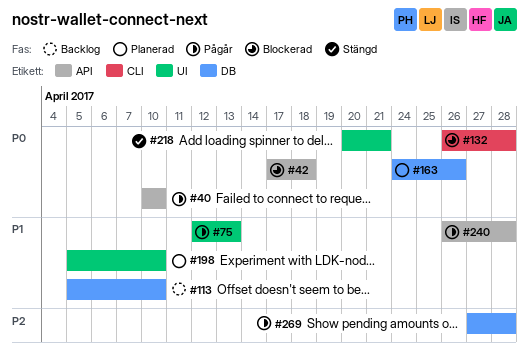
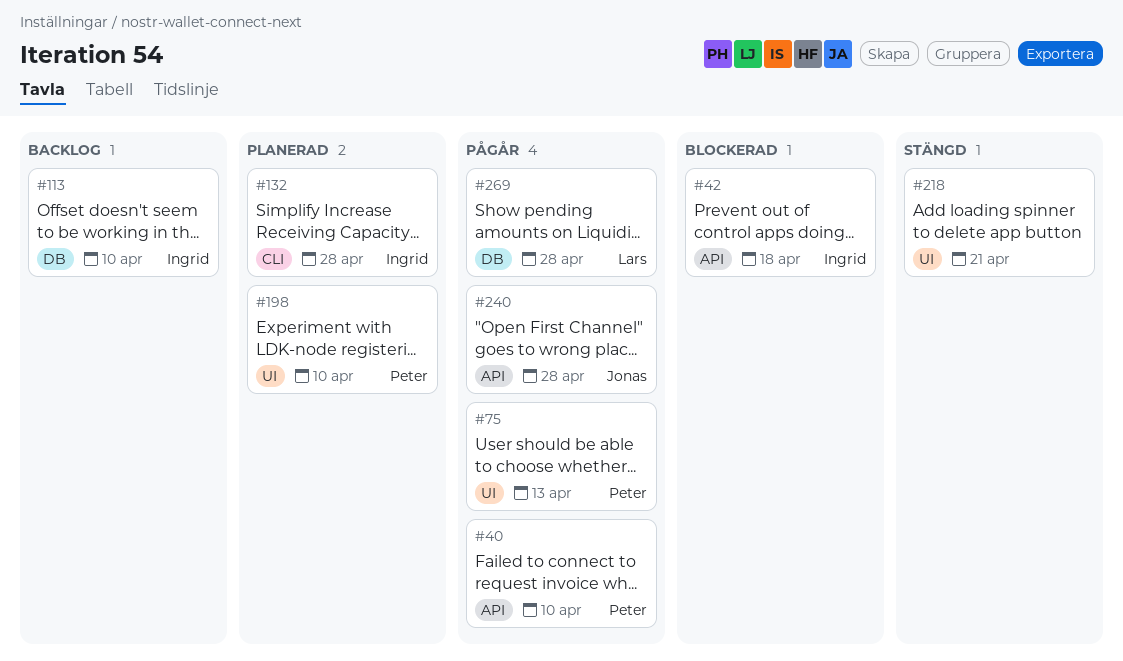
#132, status: Blockerad -> Planerad
#163: present -> none

